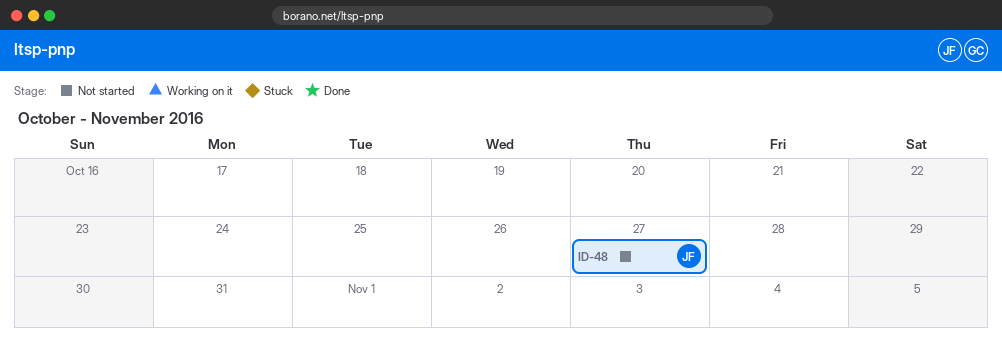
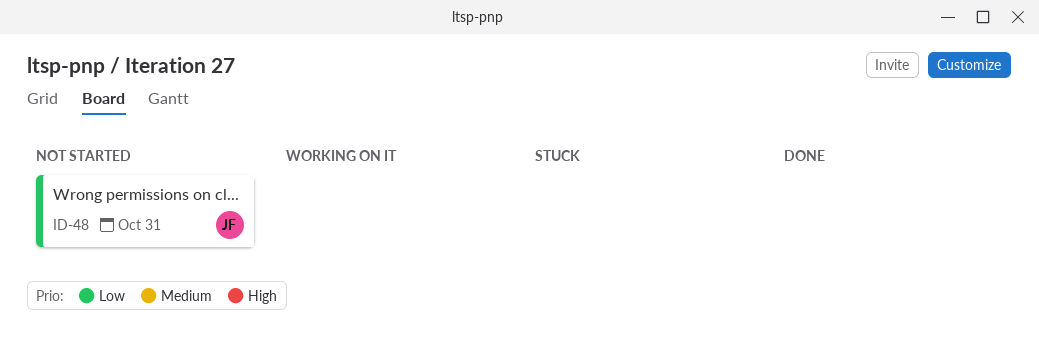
ID-48, due: Oct 27 -> Oct 31

